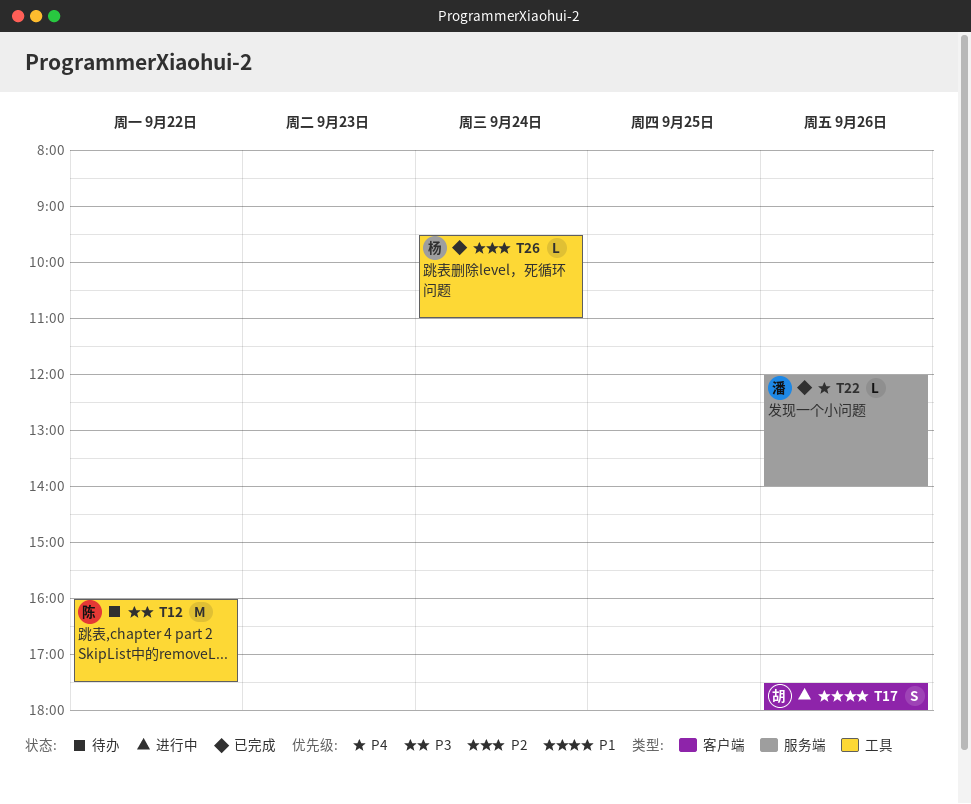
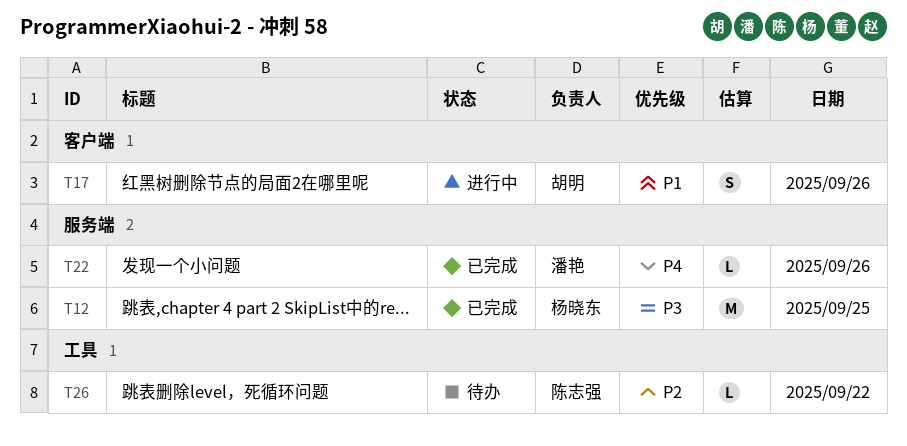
T12, status: 待办 -> 已完成
T12, owner: 陈志强 -> 杨晓东
T12, label: 工具 -> 服务端
T12, day: Sep 22 -> Sep 25
T26, status: 已完成 -> 待办
T26, owner: 杨晓东 -> 陈志强
T26, day: Sep 24 -> Sep 22

